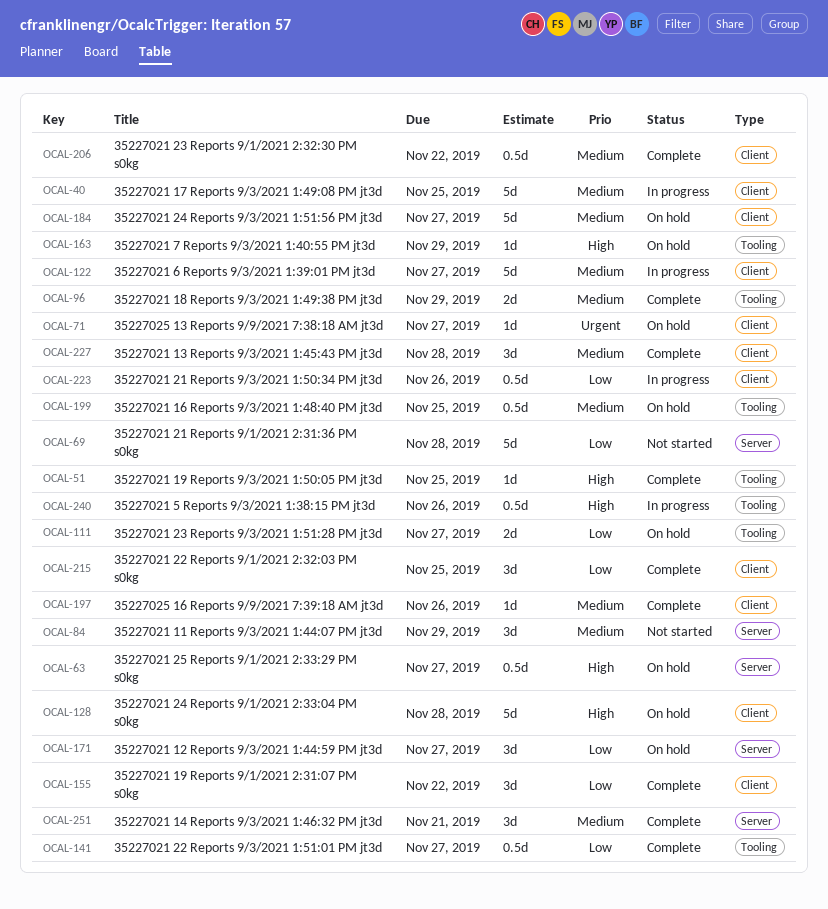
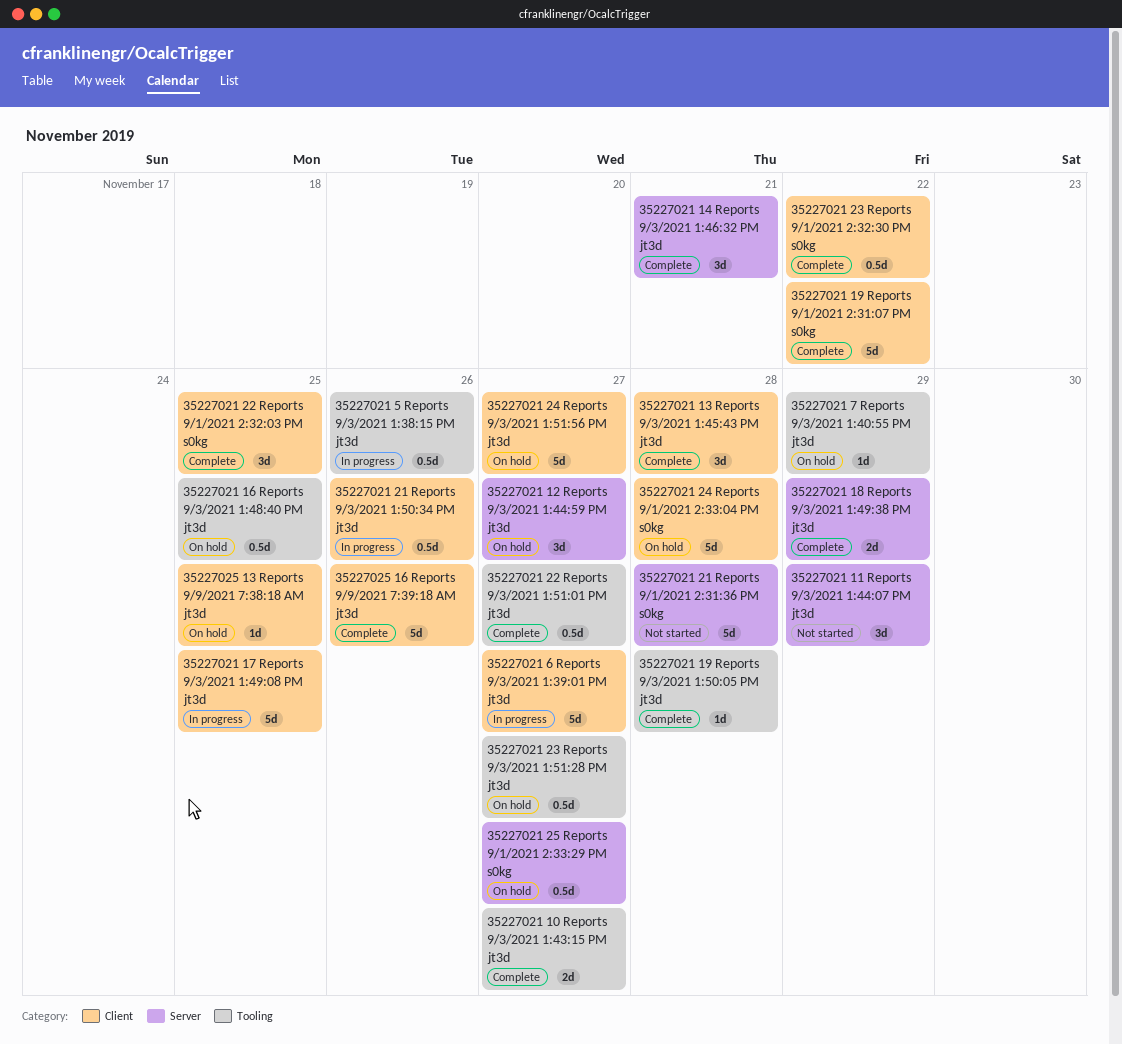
35227021 10 Reports 9/3/2021 1:43:15 PM jt3d: none -> present
35227021 18 Reports 9/3/2021 1:49:38 PM jt3d, label: Tooling -> Server
35227021 19 Reports 9/1/2021 2:31:07 PM s0kg, estimate: 3d -> 5d
35227021 19 Reports 9/3/2021 1:50:05 PM jt3d, due: Nov 25 -> Nov 28
35227021 23 Reports 9/3/2021 1:51:28 PM jt3d, estimate: 2d -> 0.5d
35227025 13 Reports 9/9/2021 7:38:18 AM jt3d, due: Nov 27 -> Nov 25
35227025 16 Reports 9/9/2021 7:39:18 AM jt3d, estimate: 1d -> 5d

